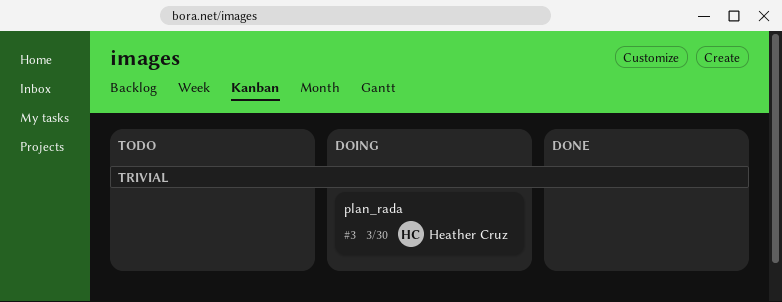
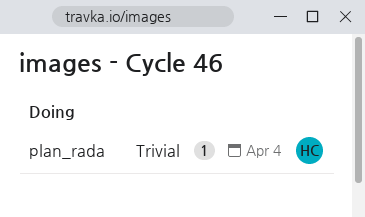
plan_rada, due: Mar 30 -> Apr 4

